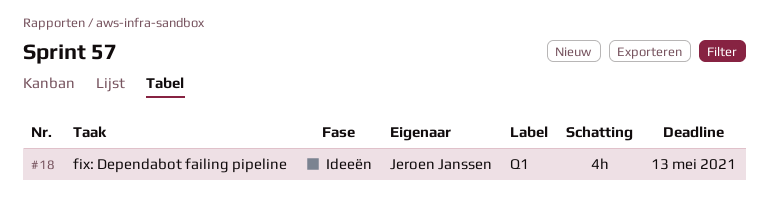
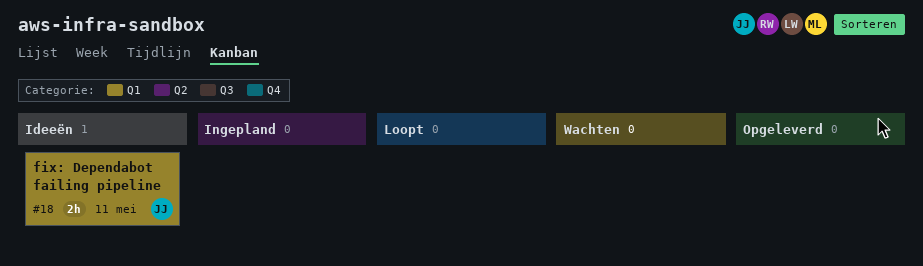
#18, estimate: 4h -> 2h
#18, due: May 13 -> May 11

